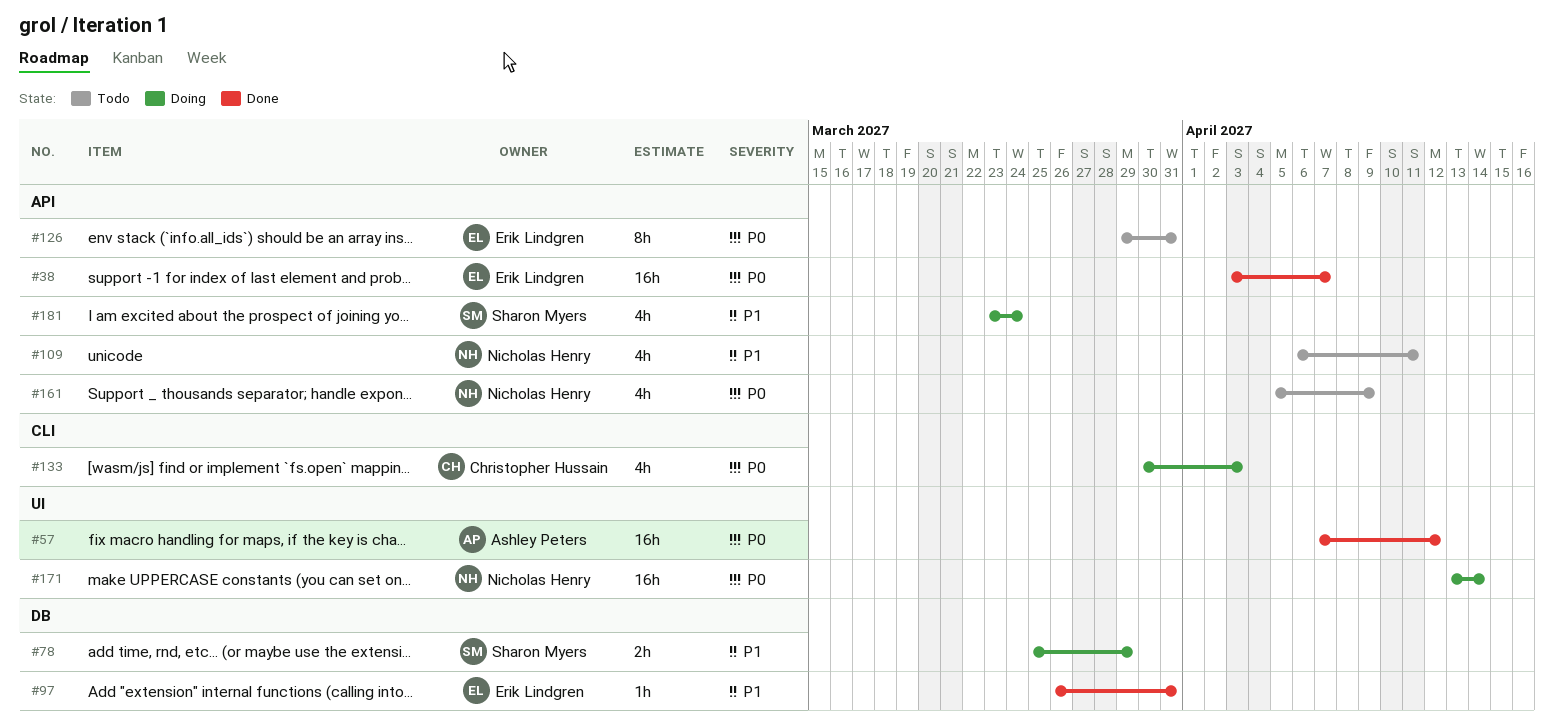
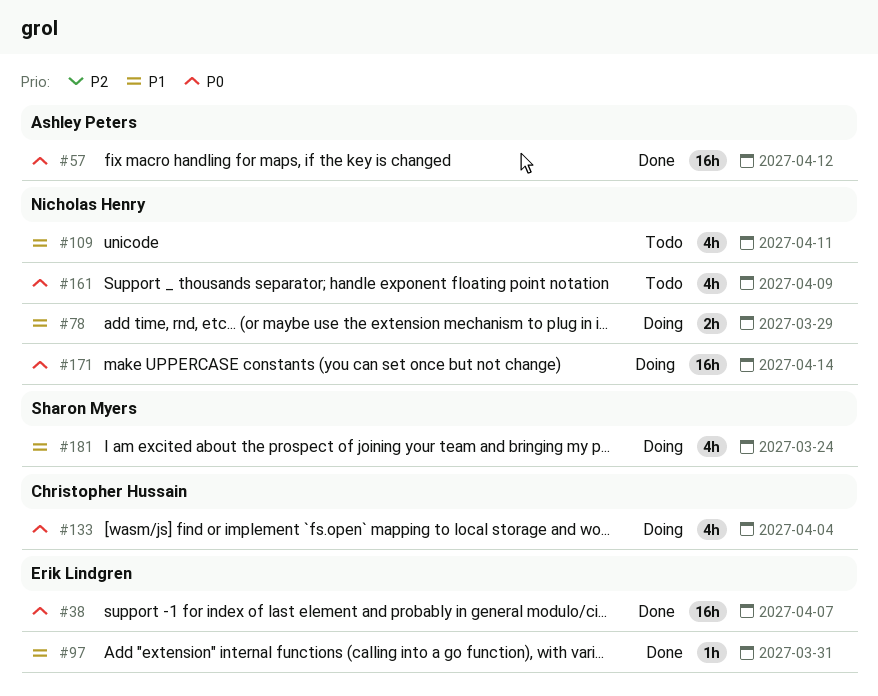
#78, owner: Sharon Myers -> Nicholas Henry
#126: present -> none
#133, due: Apr 3 -> Apr 4

